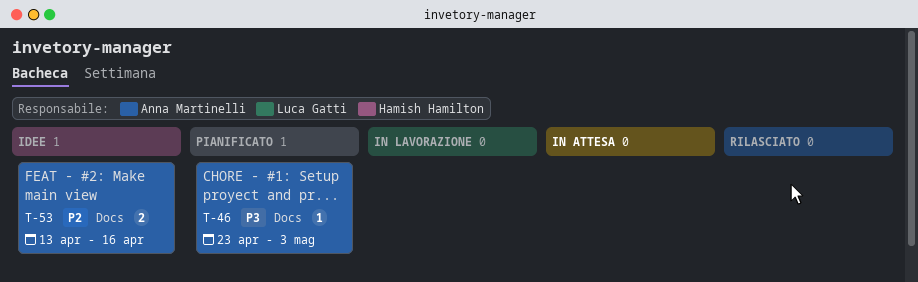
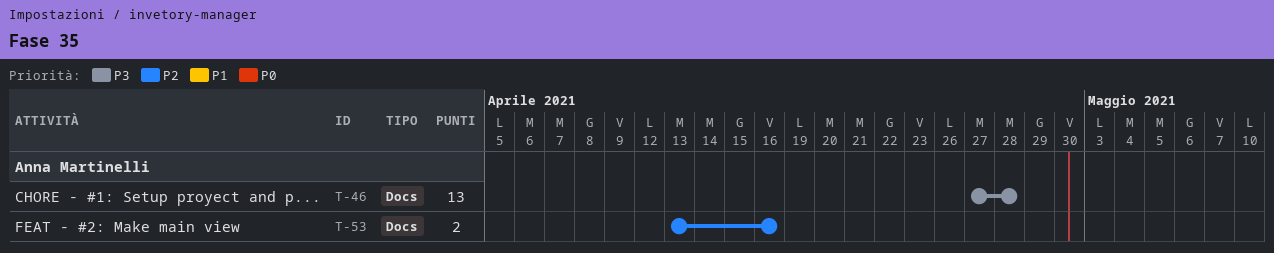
T-46, estimate: 1 -> 13
T-46, start: Apr 23 -> Apr 27
T-46, due: May 3 -> Apr 28

